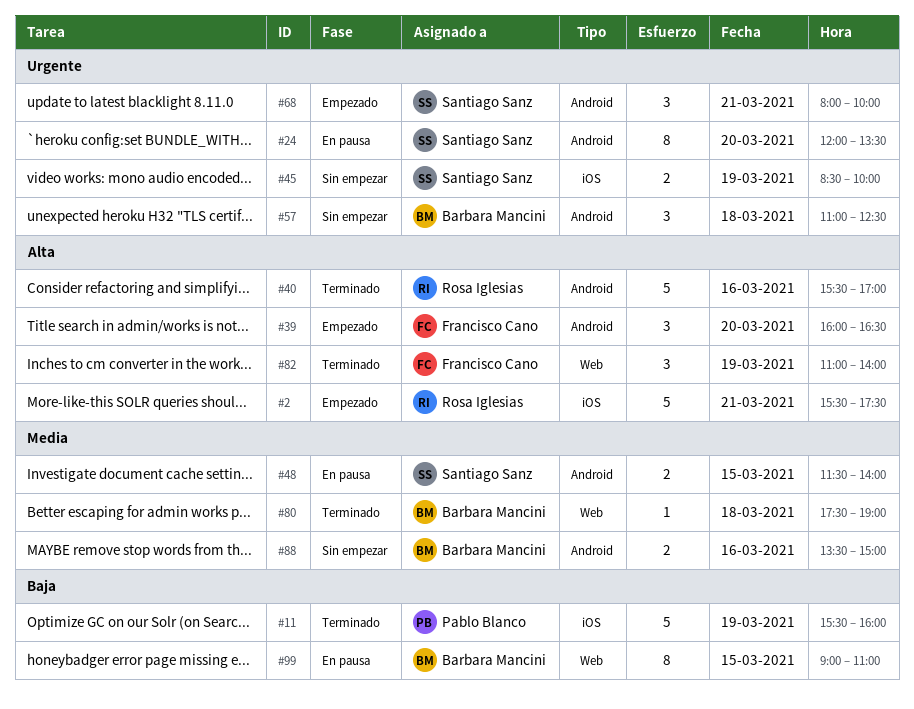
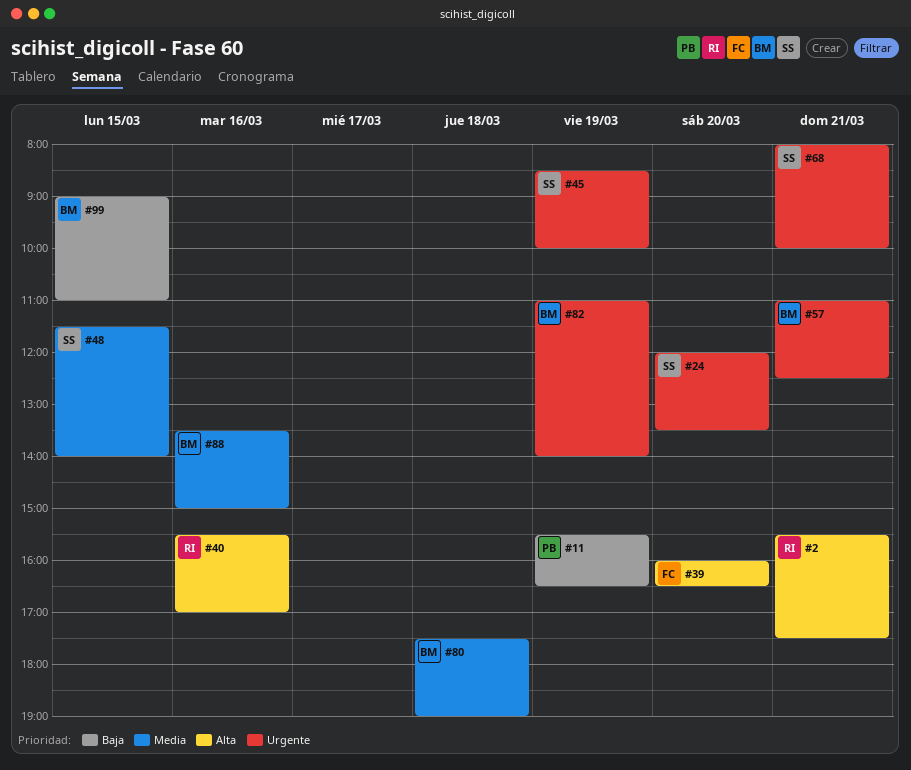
#11, ends: 16:00 -> 16:30
#57, day: Mar 18 -> Mar 21
#82, owner: Francisco Cano -> Barbara Mancini
#82, priority: Alta -> Urgente

